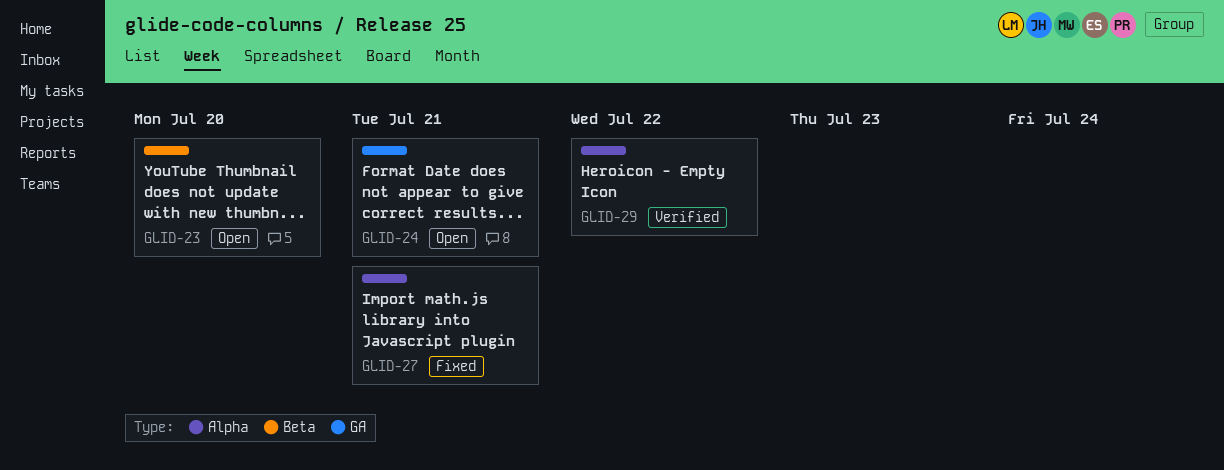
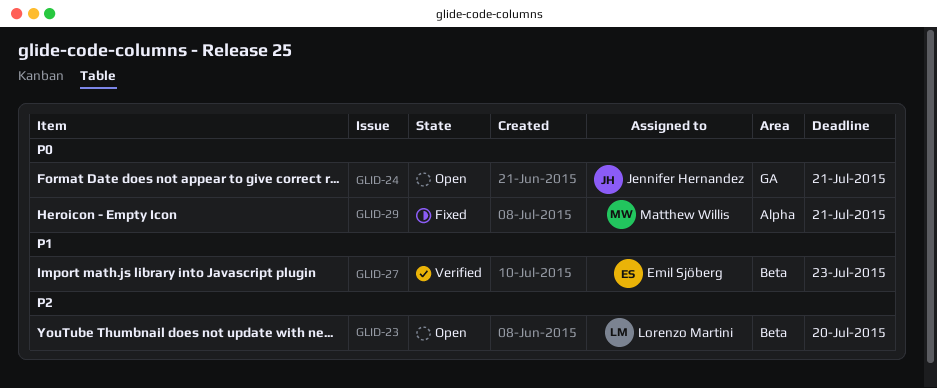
GLID-27, status: Fixed -> Verified
GLID-27, label: Alpha -> Beta
GLID-27, due: Jul 21 -> Jul 23
GLID-29, status: Verified -> Fixed
GLID-29, due: Jul 22 -> Jul 21

